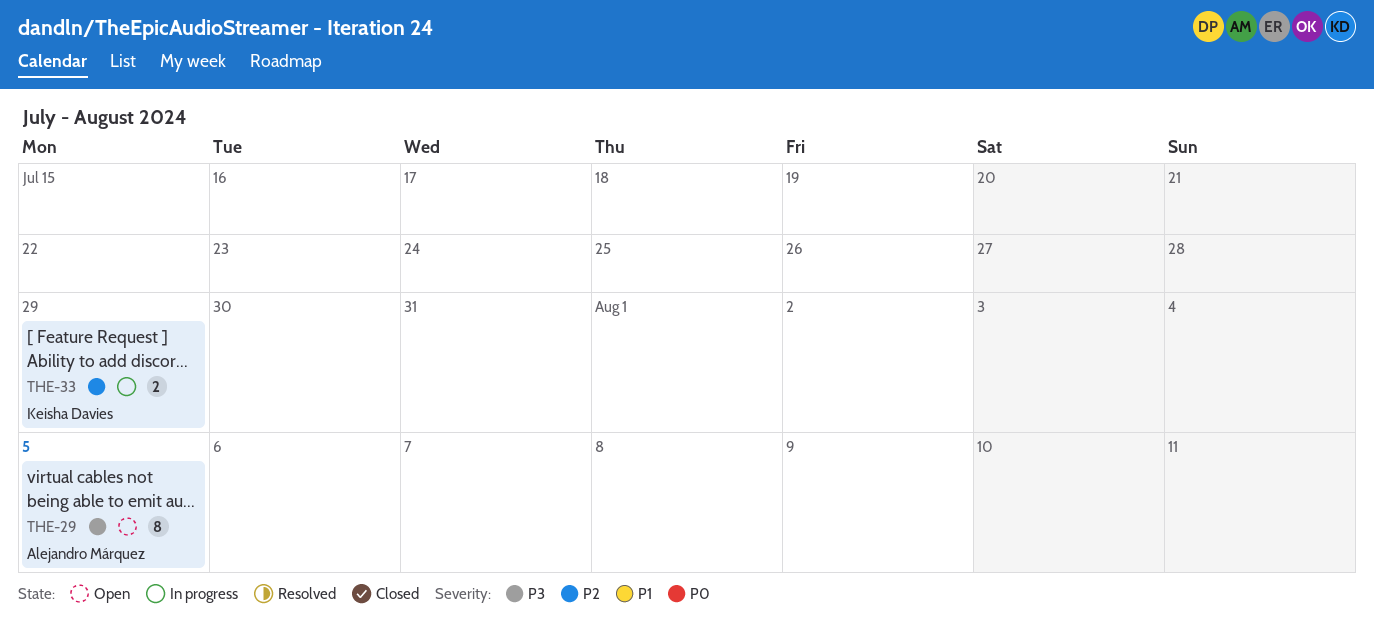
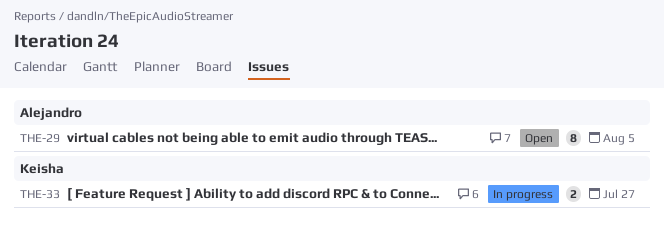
THE-33, due: Jul 29 -> Jul 27

